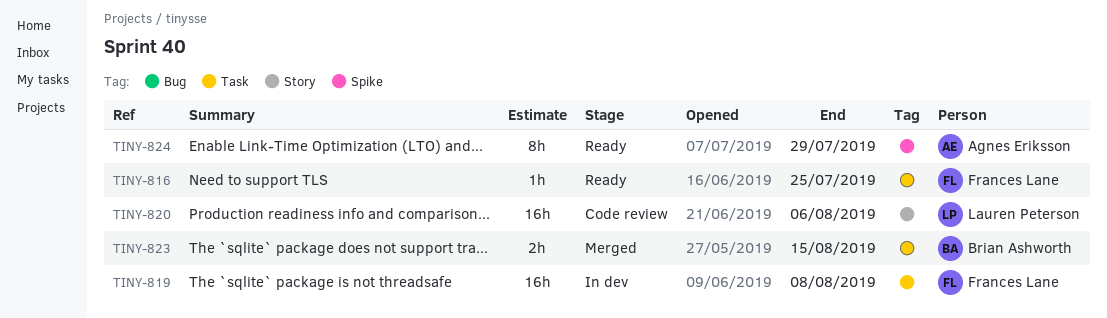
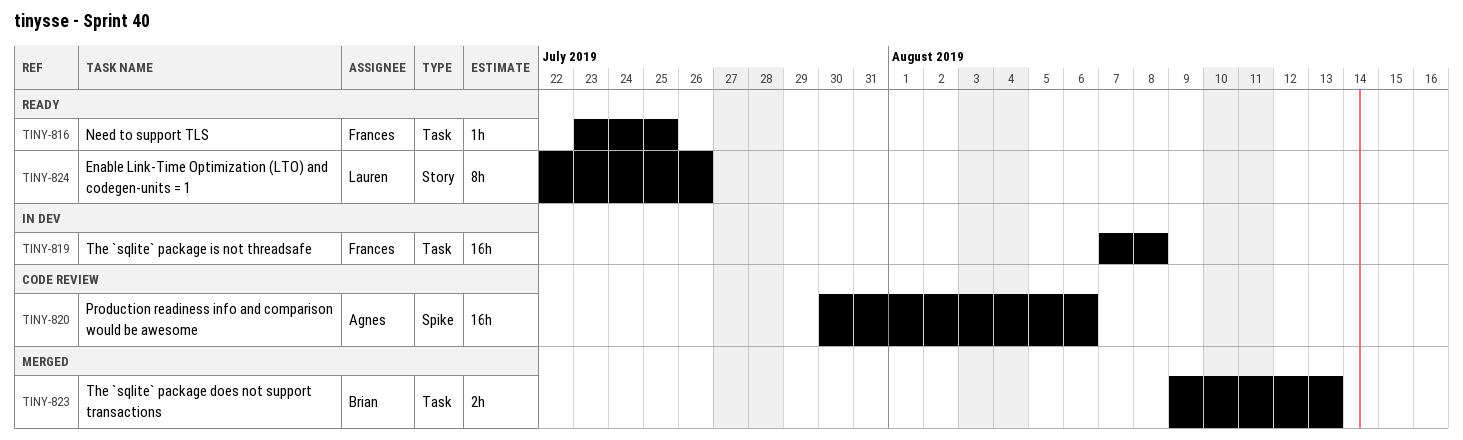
TINY-820, owner: Lauren Peterson -> Agnes Eriksson
TINY-820, label: Story -> Spike
TINY-823, due: Aug 15 -> Aug 13
TINY-824, owner: Agnes Eriksson -> Lauren Peterson
TINY-824, label: Spike -> Story
TINY-824, due: Jul 29 -> Jul 26

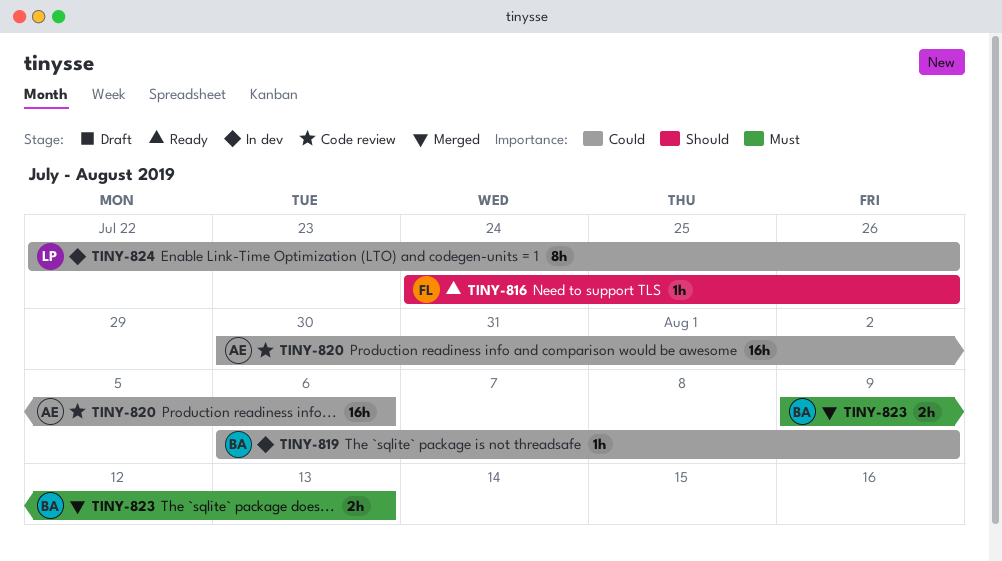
TINY-816, start: Jul 23 -> Jul 24
TINY-816, due: Jul 25 -> Jul 26
TINY-819, owner: Frances -> Brian
TINY-819, estimate: 16h -> 1h
TINY-819, start: Aug 7 -> Aug 6
TINY-819, due: Aug 8 -> Aug 9
TINY-824, status: Ready -> In dev

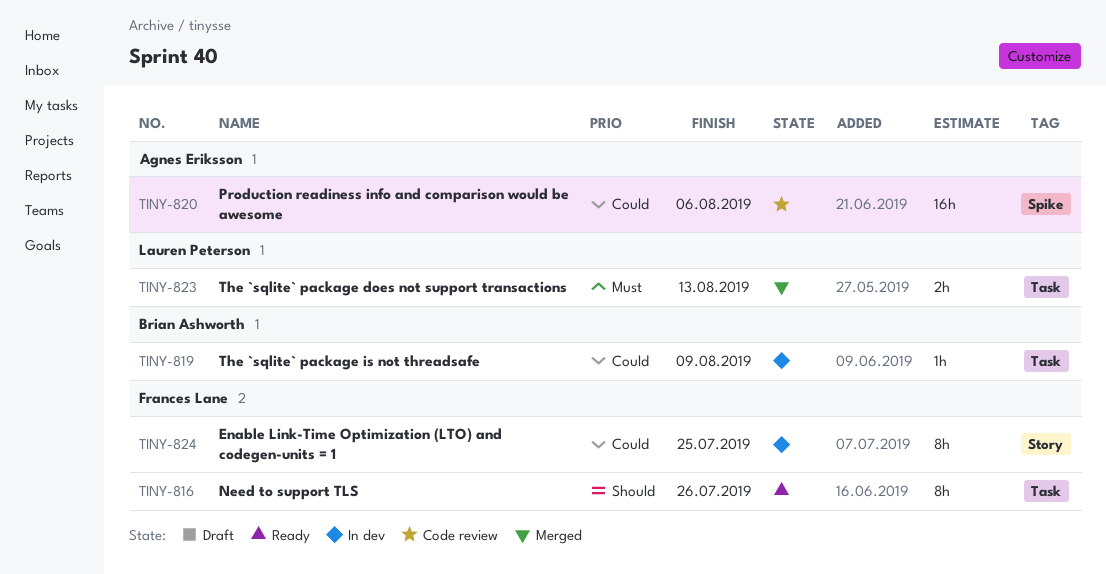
TINY-816, estimate: 1h -> 8h
TINY-823, owner: Brian Ashworth -> Lauren Peterson
TINY-824, owner: Lauren Peterson -> Frances Lane
TINY-824, due: Jul 26 -> Jul 25

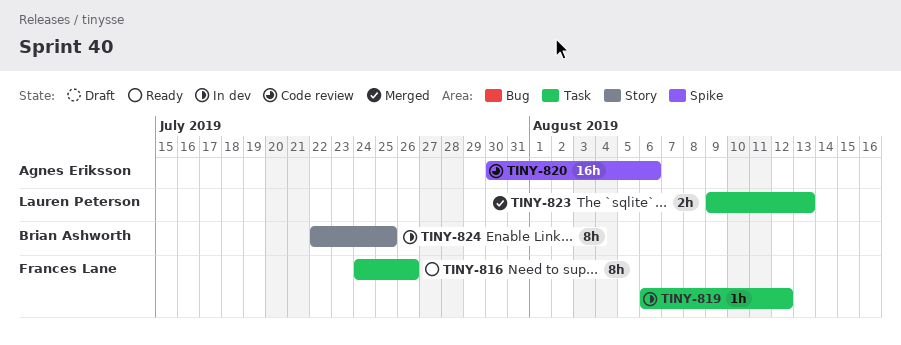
TINY-819, owner: Brian Ashworth -> Frances Lane
TINY-819, due: Aug 9 -> Aug 12
TINY-824, owner: Frances Lane -> Brian Ashworth

